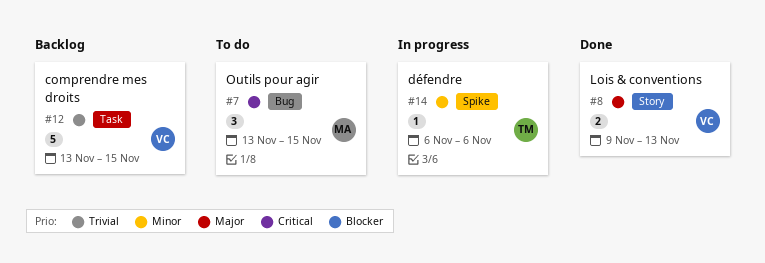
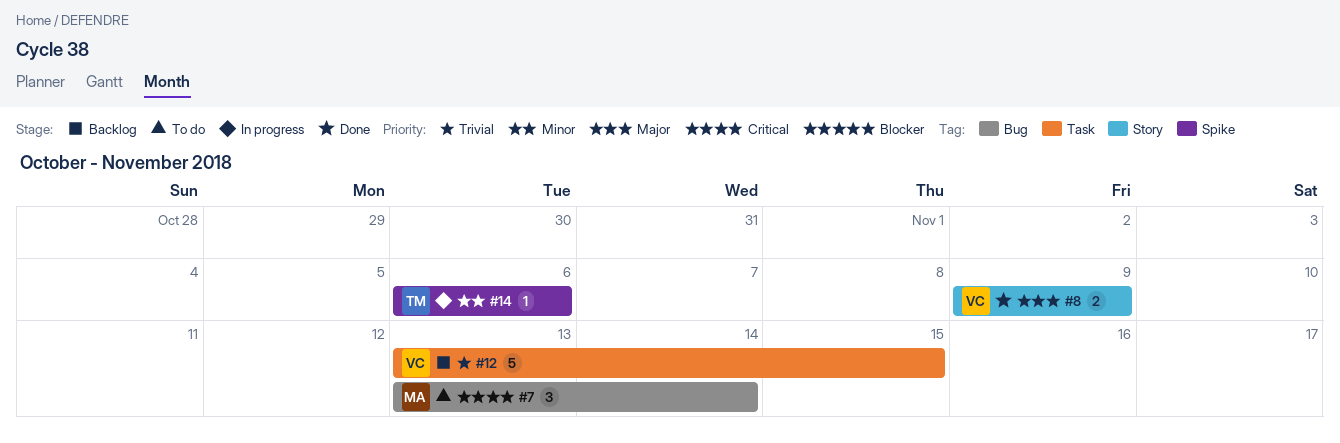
#7, due: Nov 15 -> Nov 14
#8, due: Nov 13 -> Nov 9

